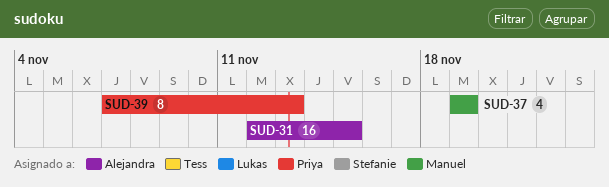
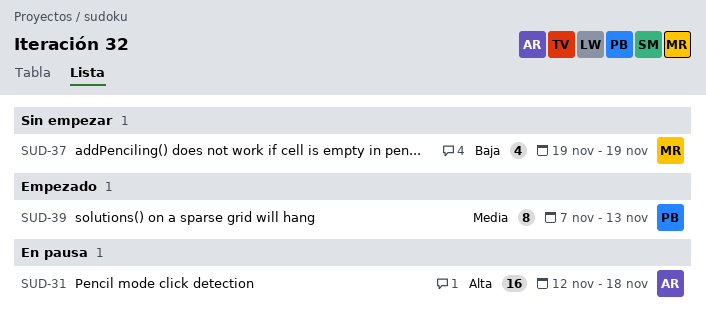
SUD-31, due: Nov 15 -> Nov 18

